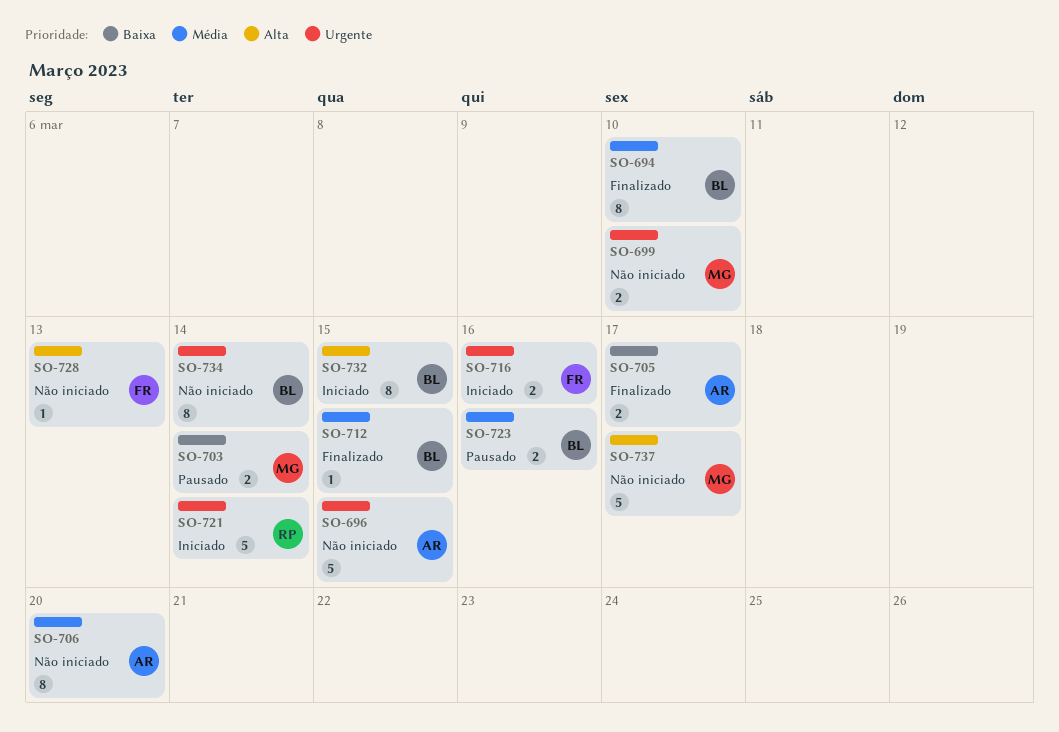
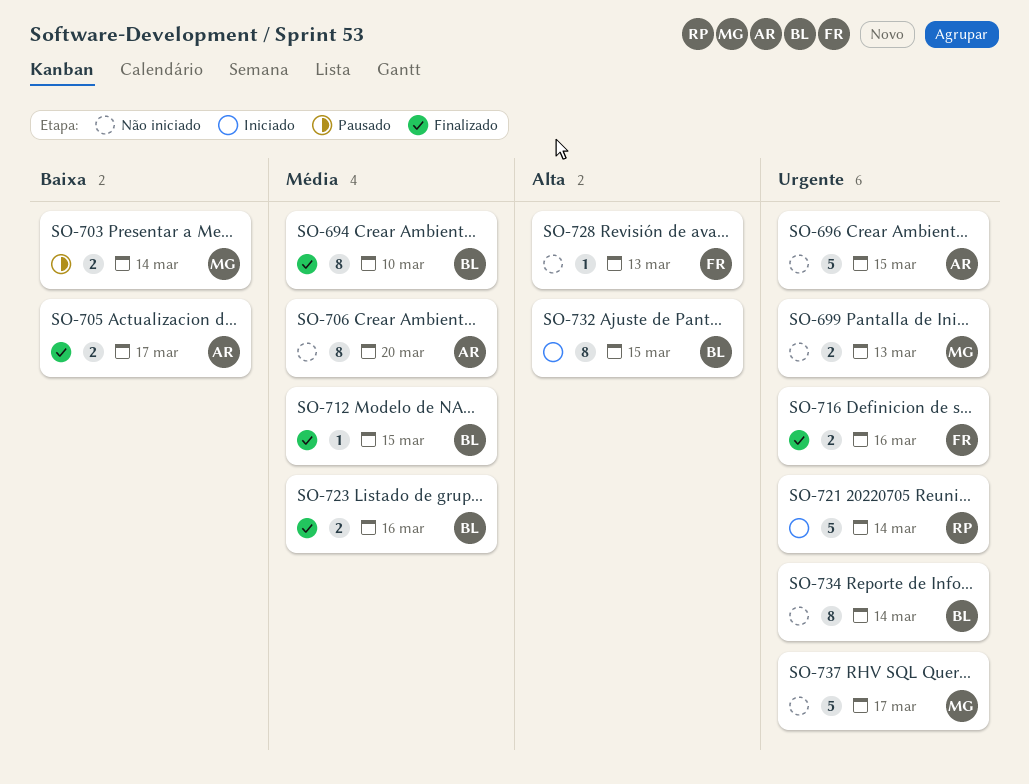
SO-699, due: Mar 10 -> Mar 13
SO-716, status: Iniciado -> Finalizado
SO-723, status: Pausado -> Finalizado
SO-737, priority: Alta -> Urgente

